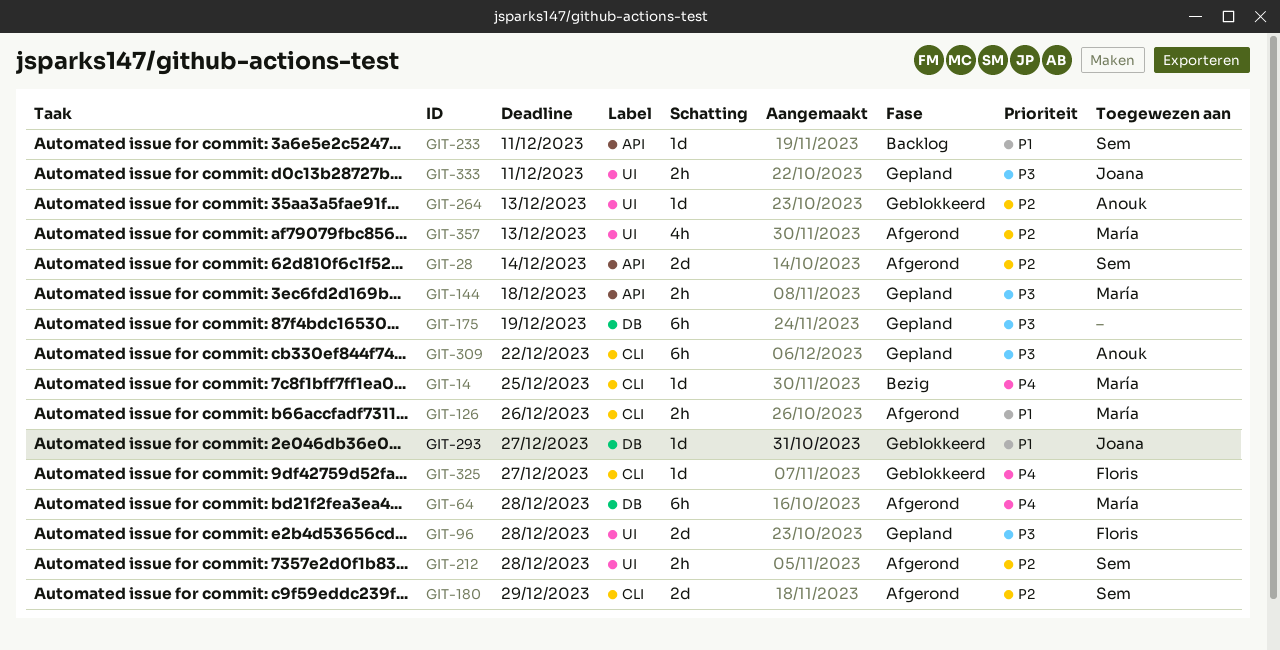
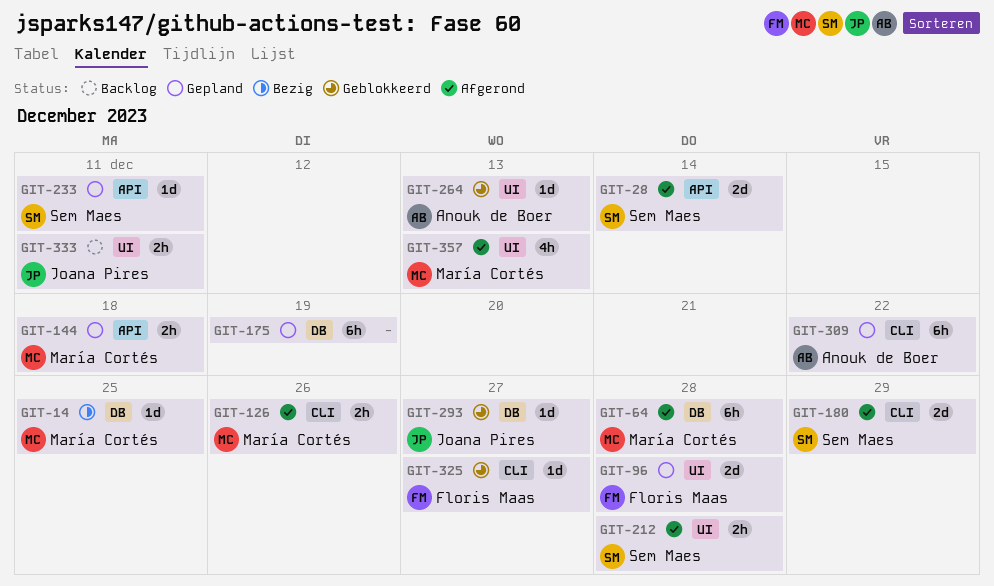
GIT-14, label: CLI -> DB
GIT-233, status: Backlog -> Gepland
GIT-333, status: Gepland -> Backlog

